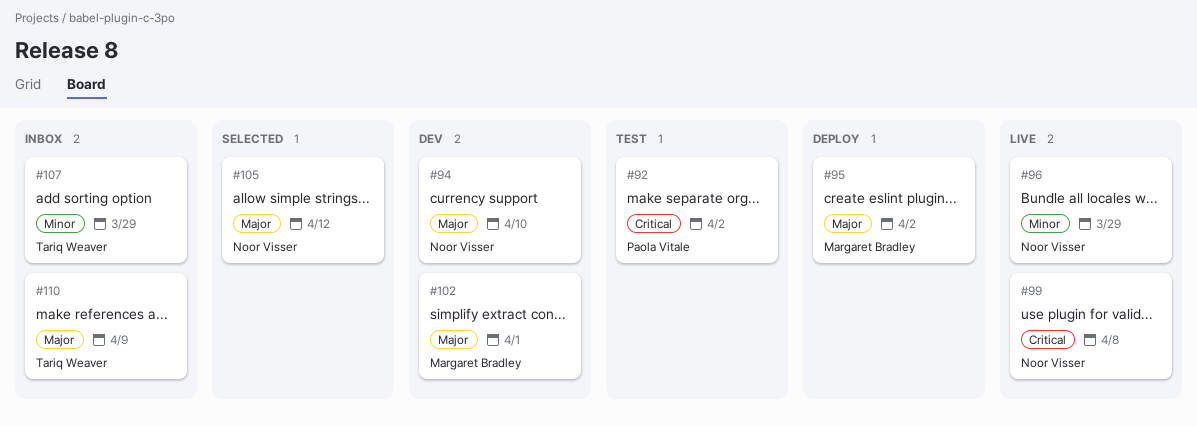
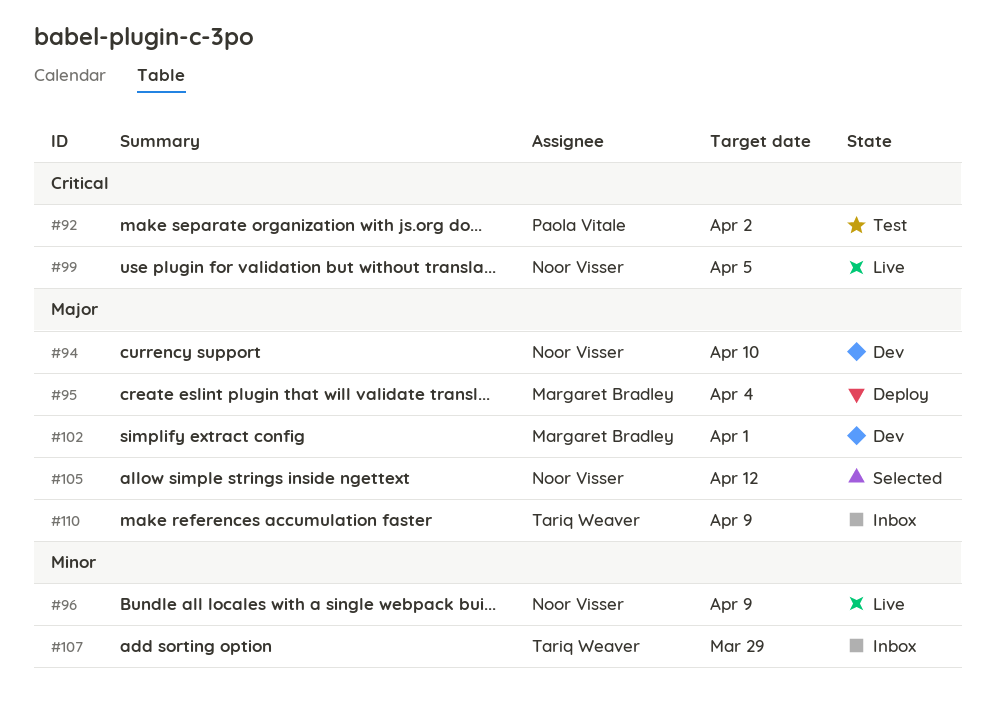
#95, due: Apr 2 -> Apr 4
#96, due: Mar 29 -> Apr 9
#99, due: Apr 8 -> Apr 5

